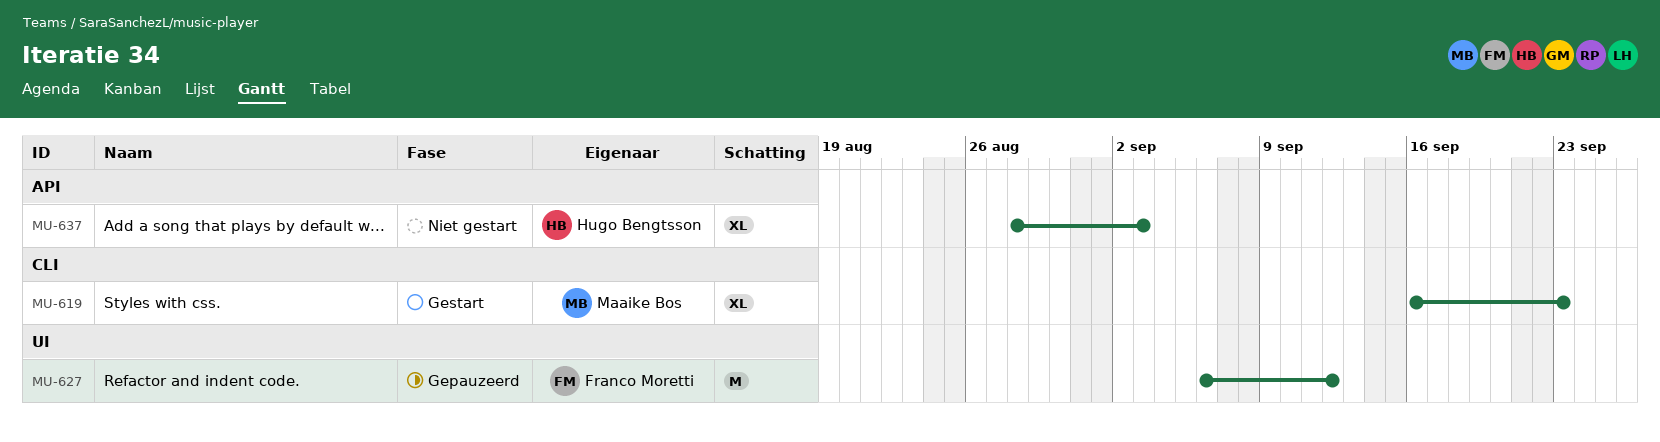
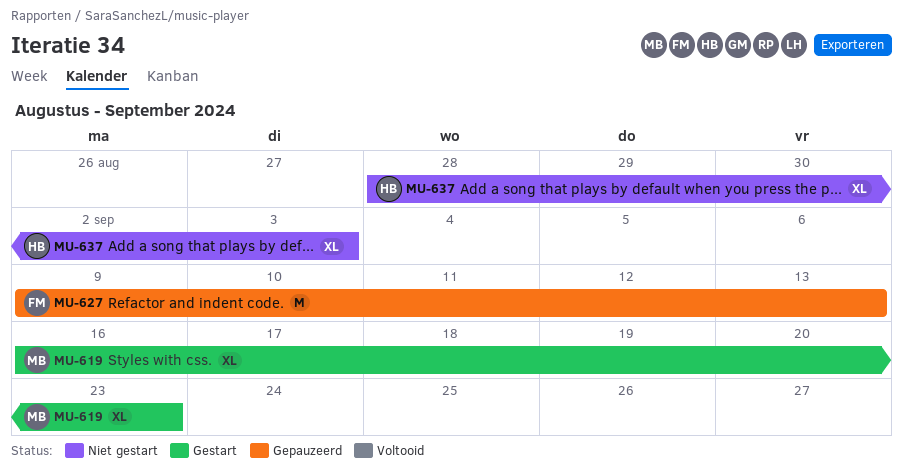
MU-627, start: Sep 6 -> Sep 9
MU-627, due: Sep 12 -> Sep 13

